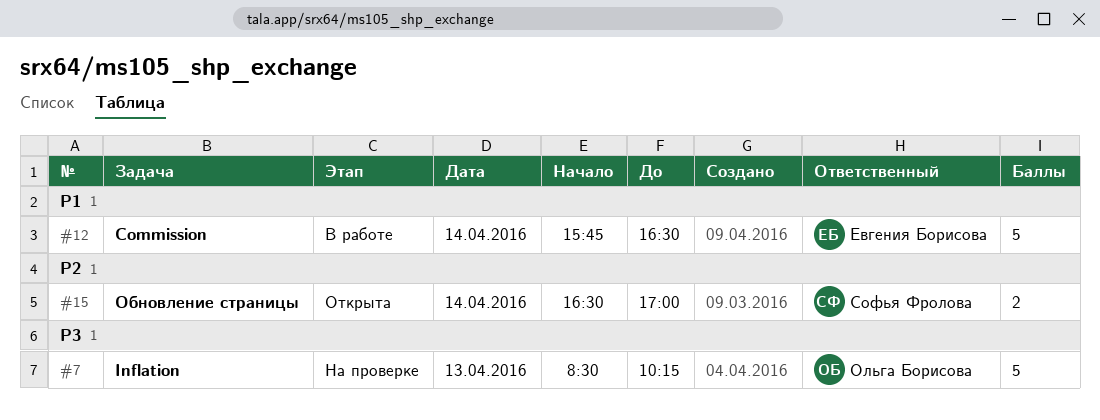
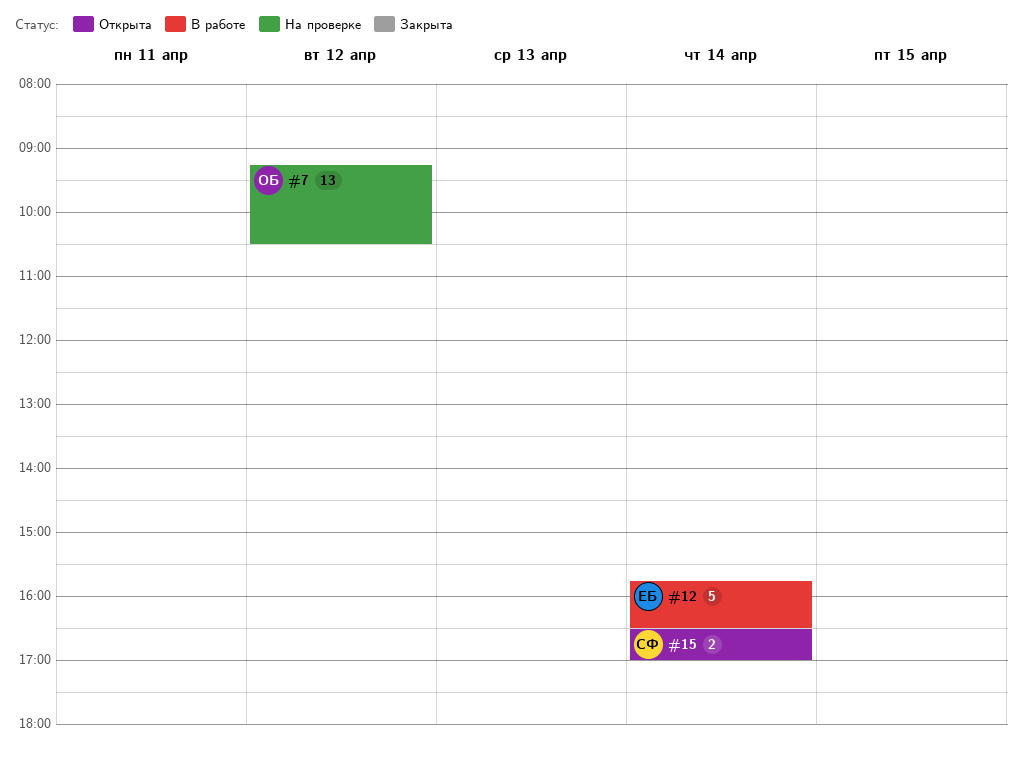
#7, estimate: 5 -> 13
#7, day: Apr 13 -> Apr 12
#7, begins: 08:30 -> 09:15
#7, ends: 10:15 -> 10:30

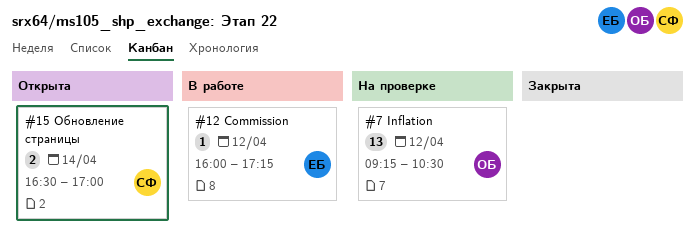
#12, estimate: 5 -> 1
#12, day: Apr 14 -> Apr 12
#12, begins: 15:45 -> 16:00
#12, ends: 16:30 -> 17:15

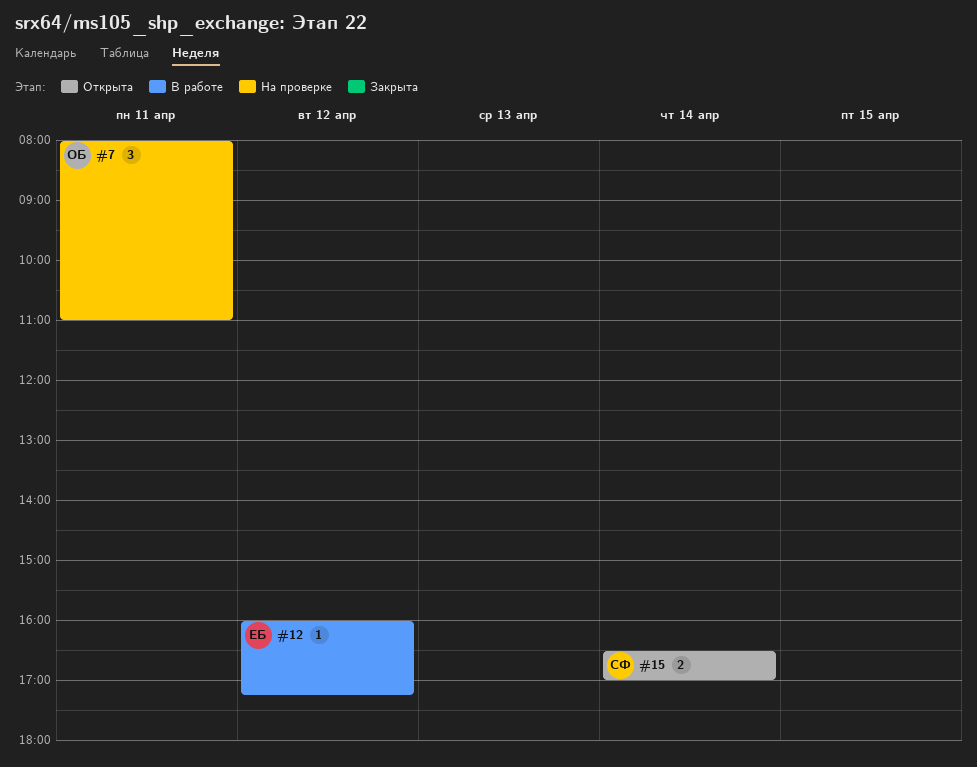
#7, estimate: 13 -> 3
#7, day: Apr 12 -> Apr 11
#7, begins: 09:15 -> 08:00
#7, ends: 10:30 -> 11:00

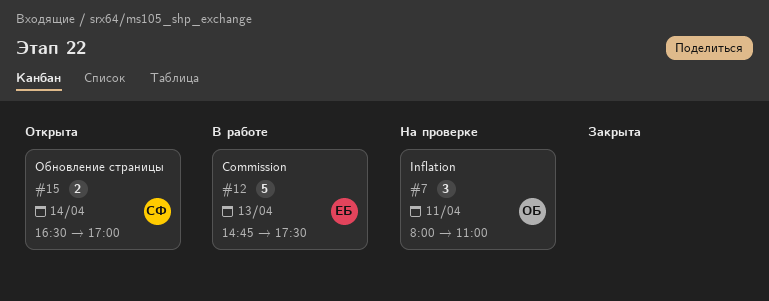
#12, estimate: 1 -> 5
#12, day: Apr 12 -> Apr 13
#12, begins: 16:00 -> 14:45
#12, ends: 17:15 -> 17:30

